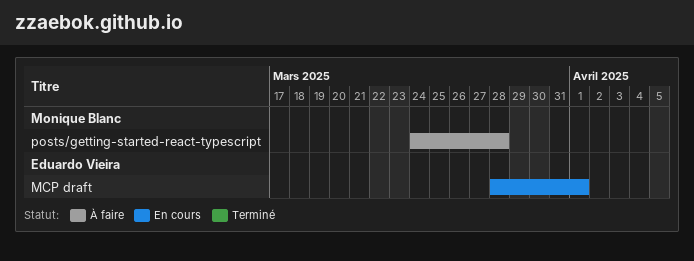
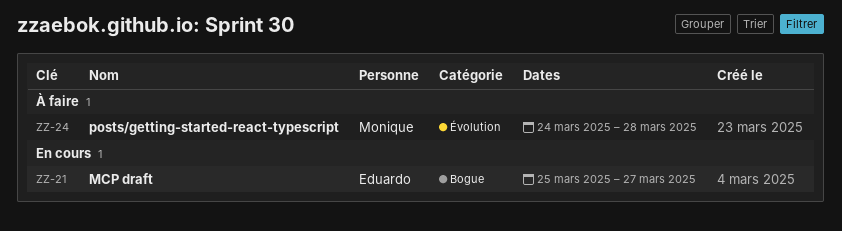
MCP draft, start: Mar 28 -> Mar 25
MCP draft, due: Apr 1 -> Mar 27

